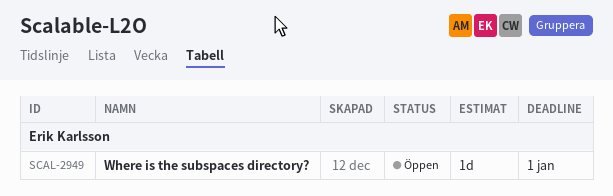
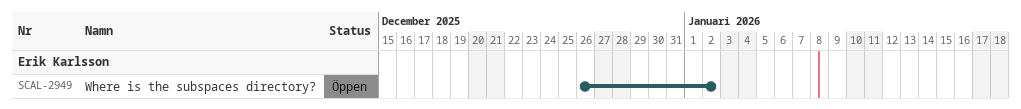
SCAL-2949, due: Jan 1 -> Jan 2

